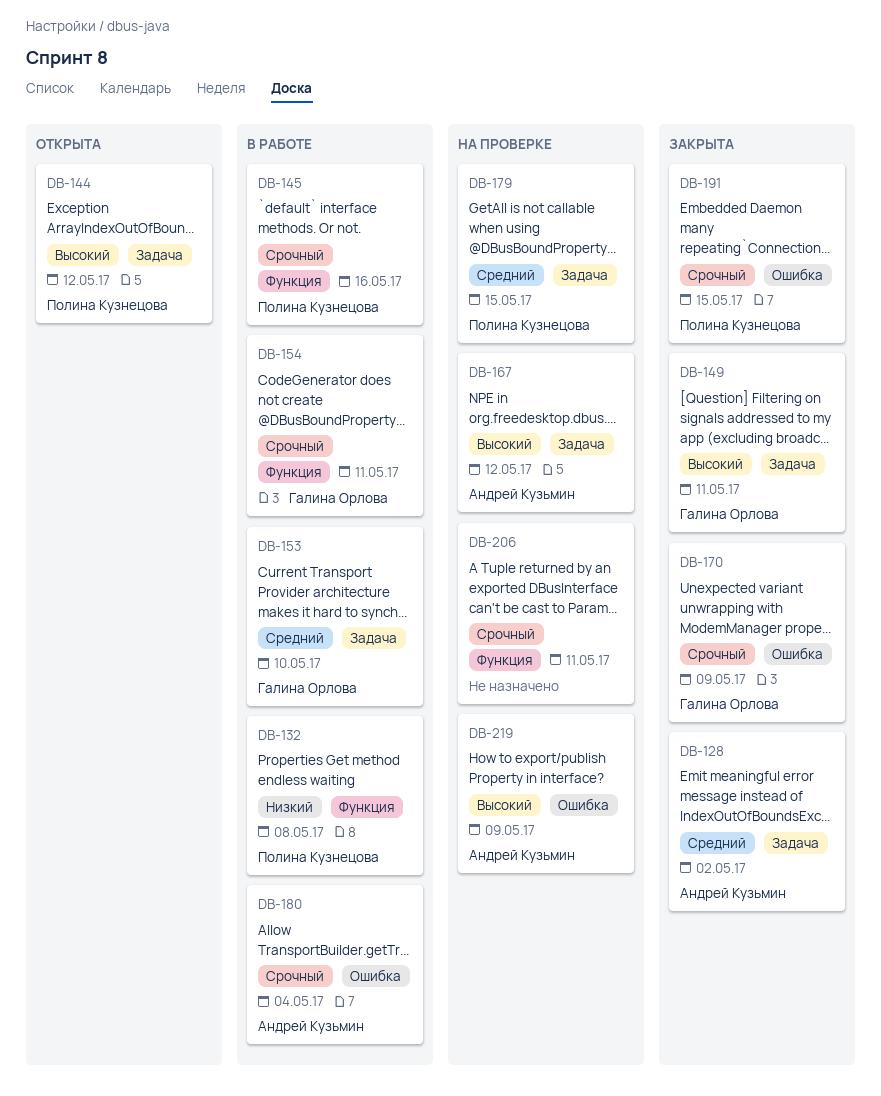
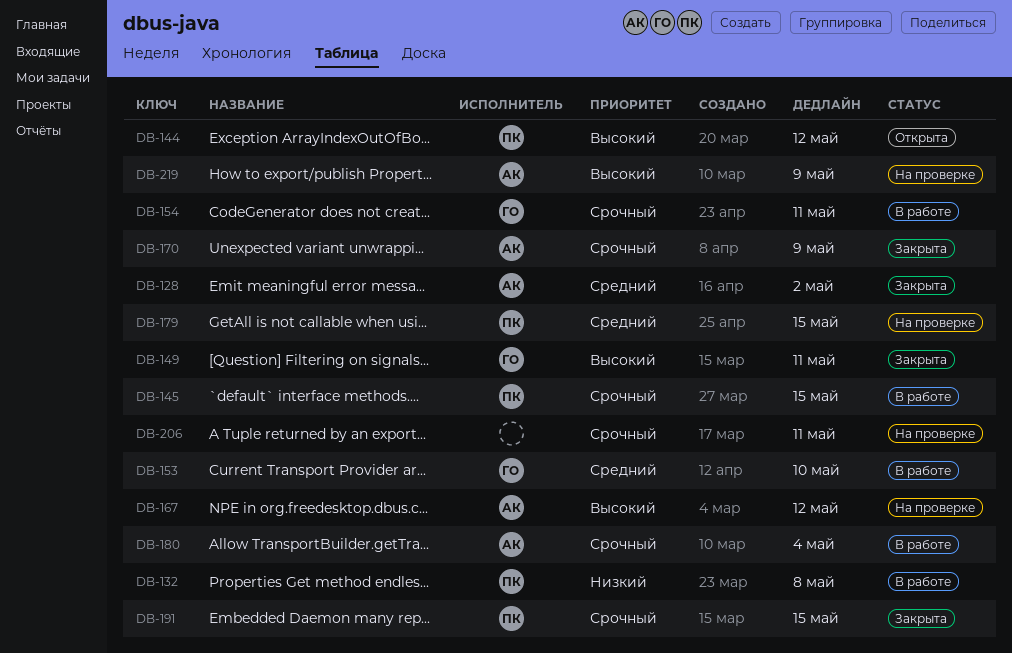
DB-145, due: May 16 -> May 15
DB-170, owner: Галина Орлова -> Андрей Кузьмин

